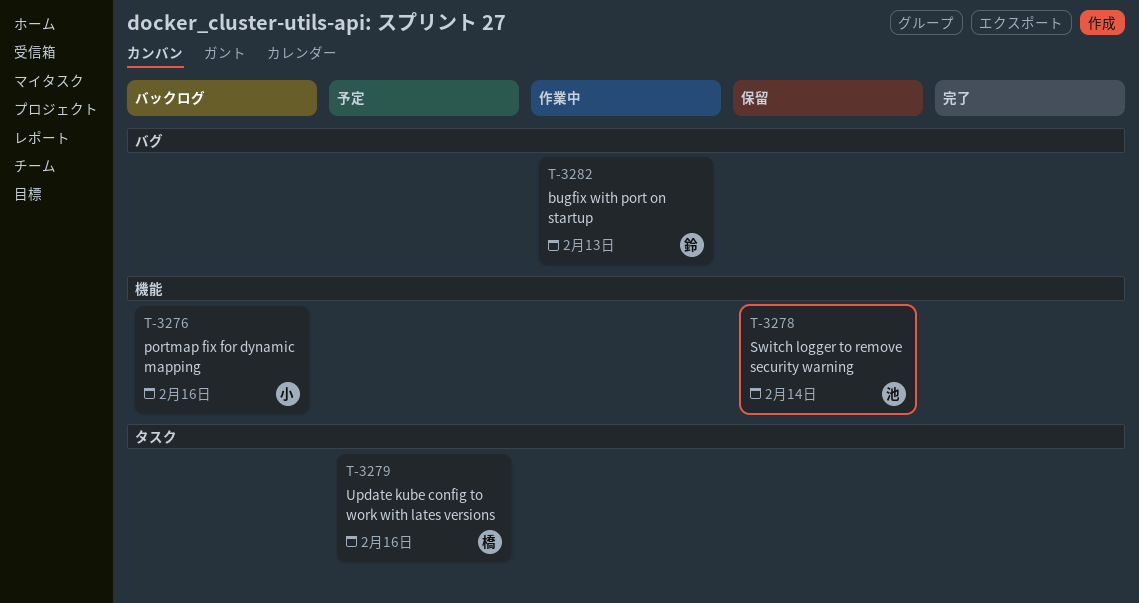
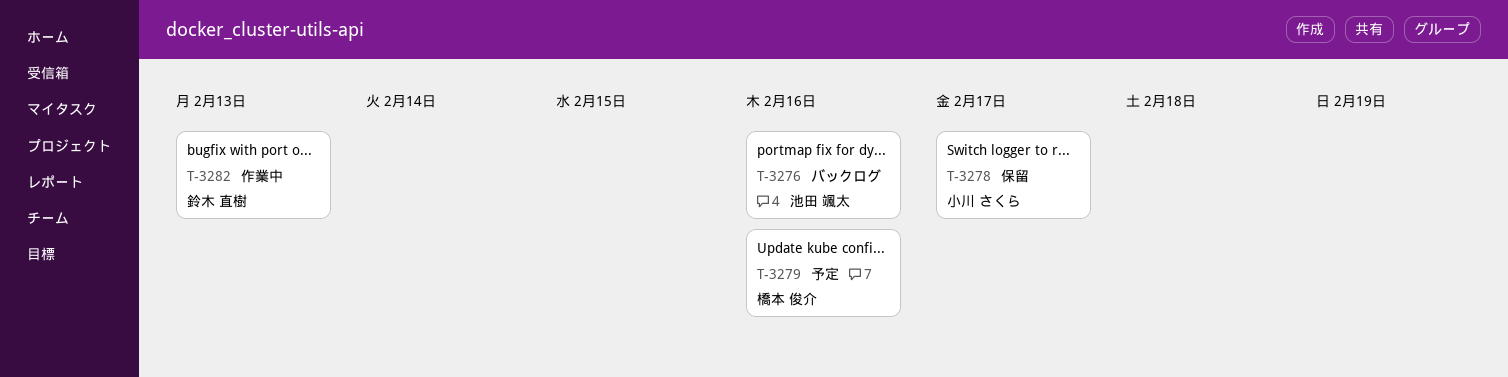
T-3276, owner: 小川 さくら -> 池田 颯太
T-3278, owner: 池田 颯太 -> 小川 さくら
T-3278, due: Feb 14 -> Feb 17

